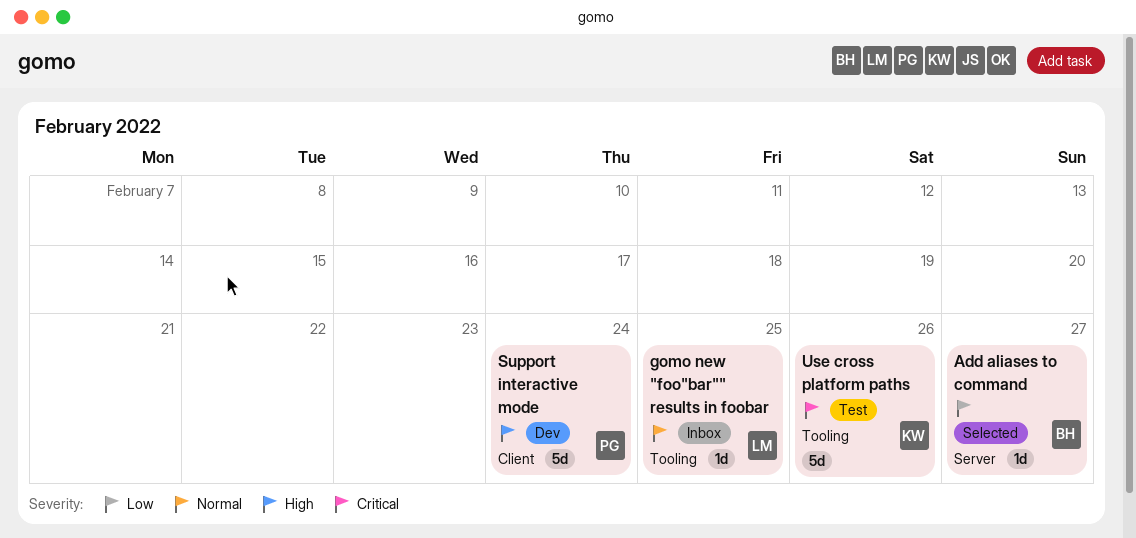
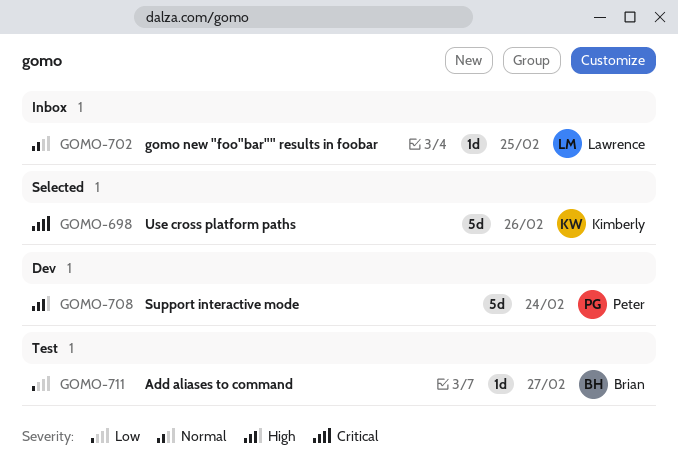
Add aliases to command, status: Selected -> Test
Use cross platform paths, status: Test -> Selected

